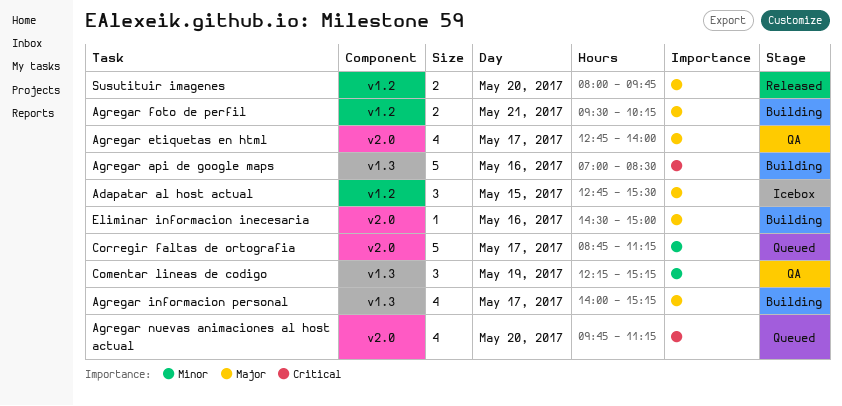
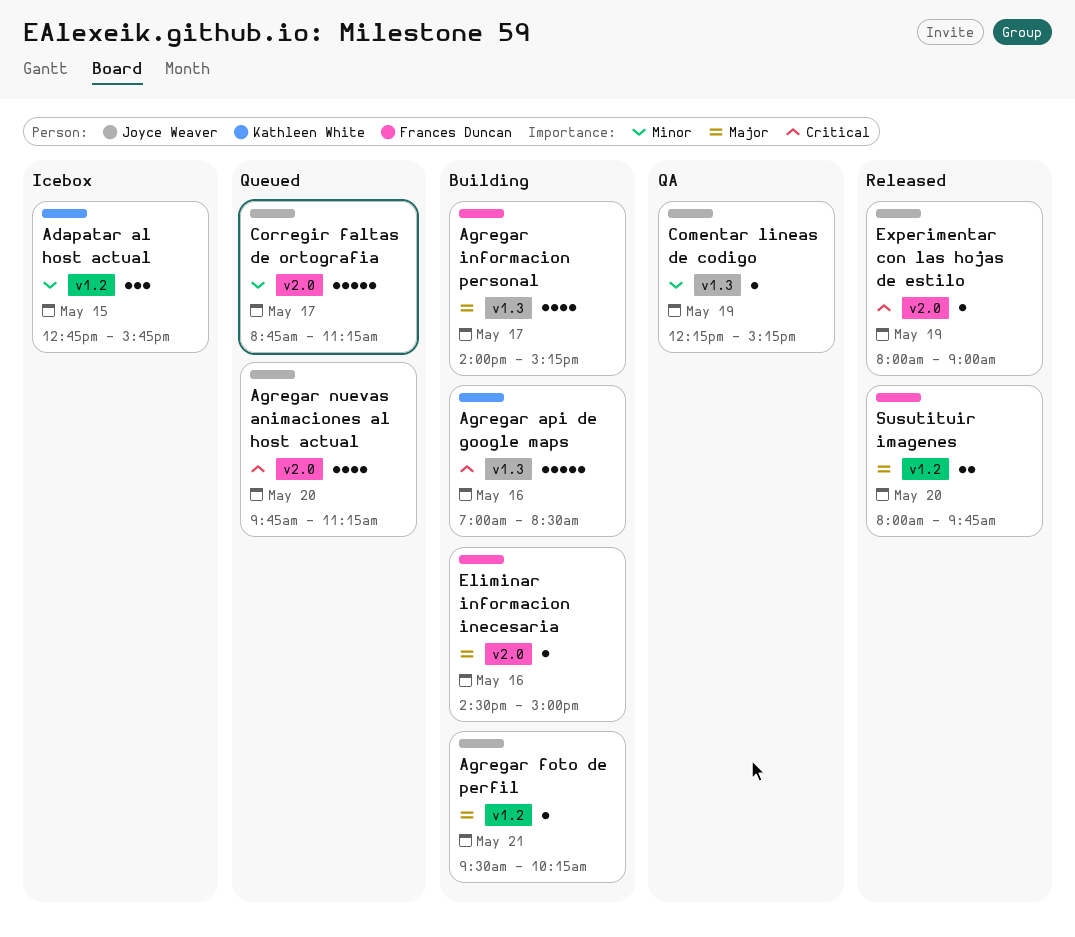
Adapatar al host actual, priority: Major -> Minor
Adapatar al host actual, ends: 15:30 -> 15:45
Agregar etiquetas en html: present -> none
Agregar foto de perfil, estimate: 2 -> 1
Comentar lineas de codigo, estimate: 3 -> 1
Experimentar con las hojas de estilo: none -> present

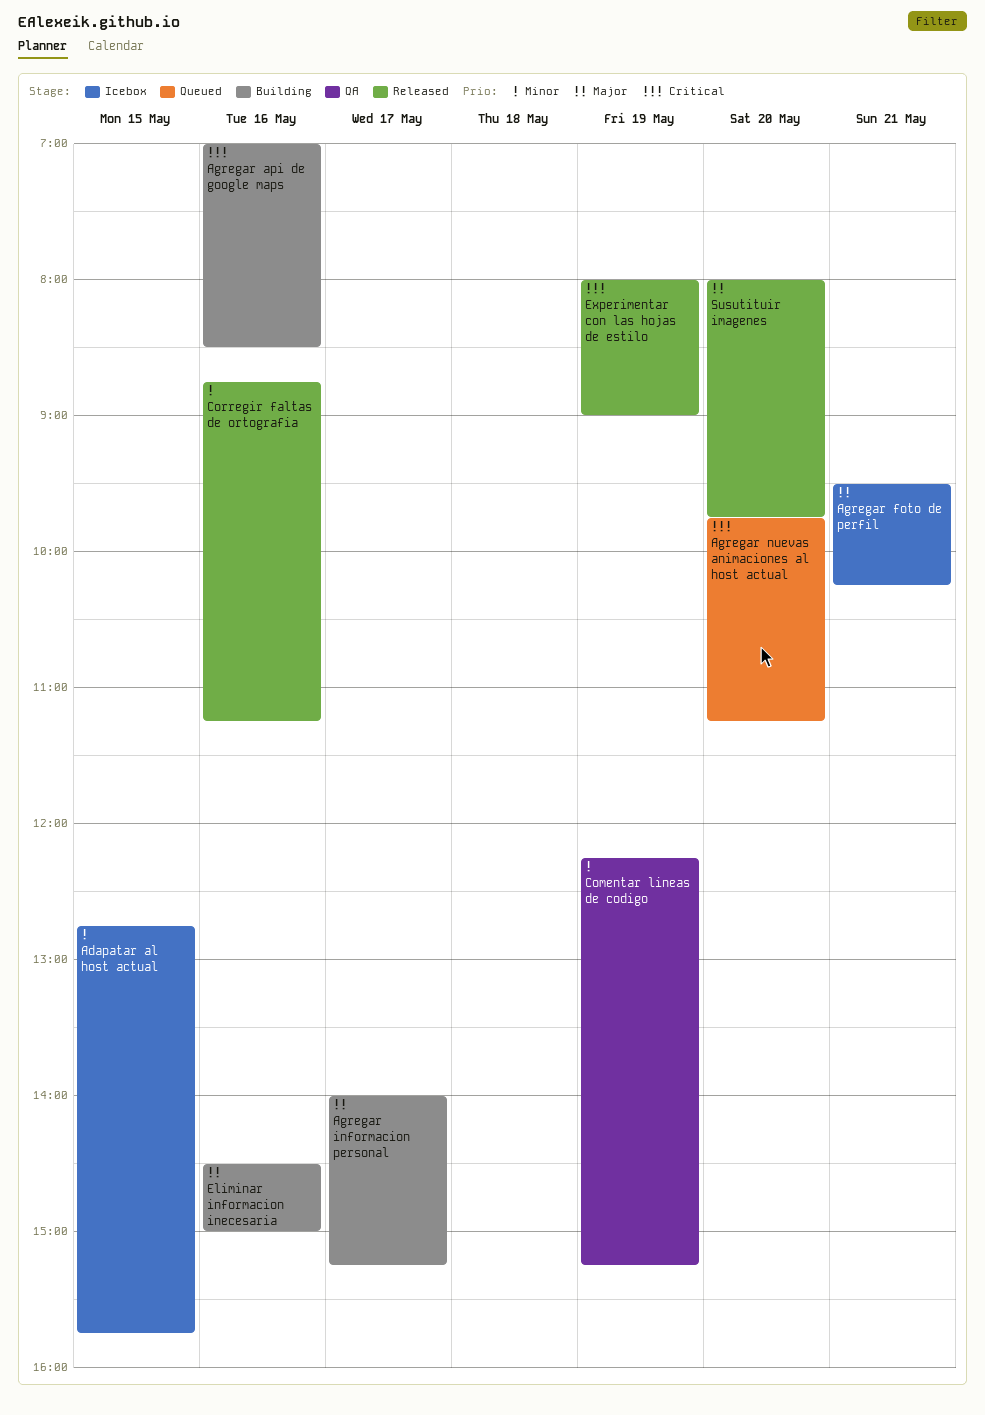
Agregar foto de perfil, status: Building -> Icebox
Corregir faltas de ortografia, status: Queued -> Released
Corregir faltas de ortografia, day: May 17 -> May 16

